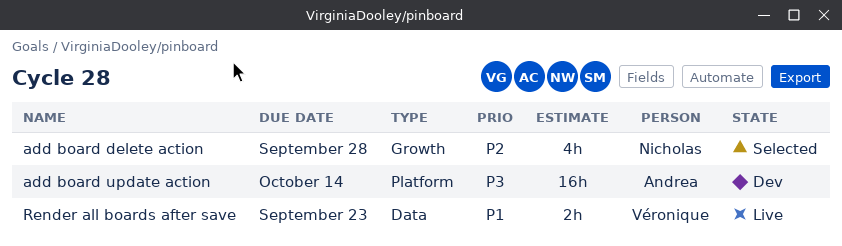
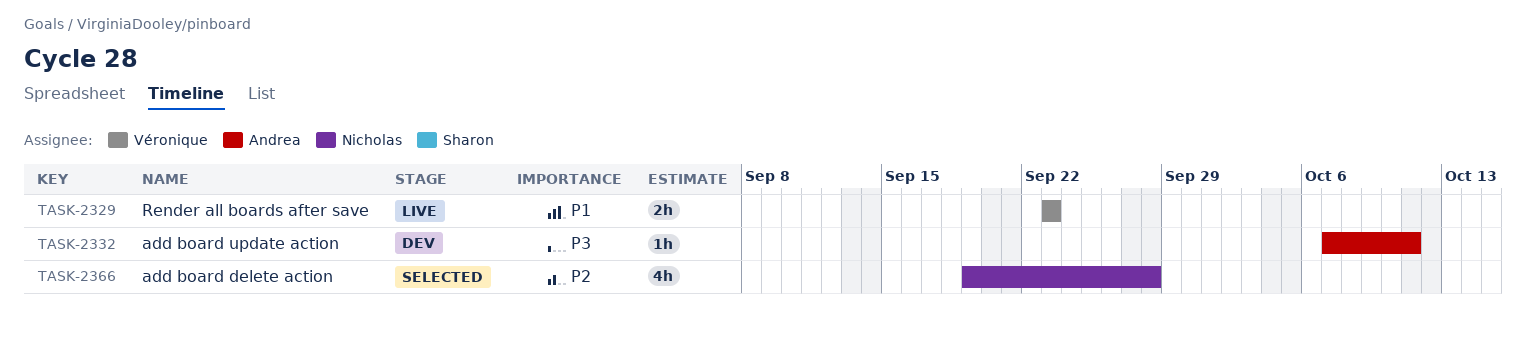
add board update action, estimate: 16h -> 1h
add board update action, due: Oct 14 -> Oct 11

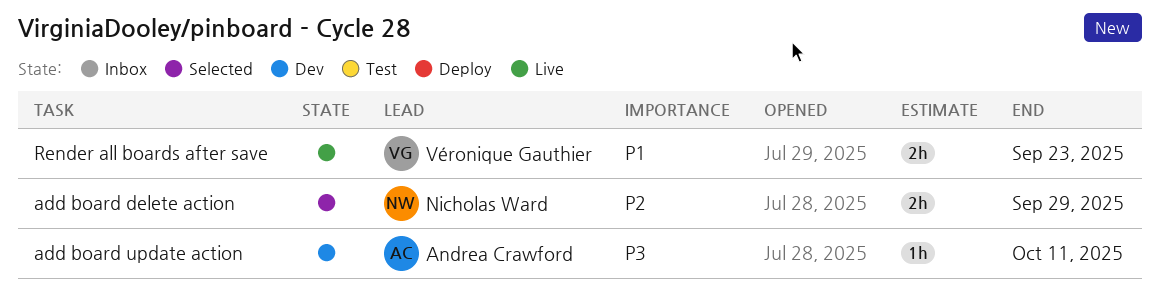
add board delete action, estimate: 4h -> 2h
add board delete action, due: Sep 28 -> Sep 29

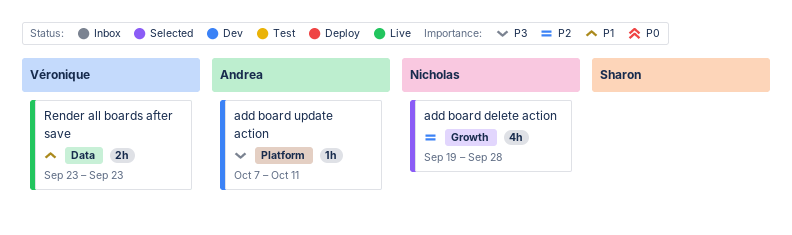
add board delete action, estimate: 2h -> 4h
add board delete action, due: Sep 29 -> Sep 28

